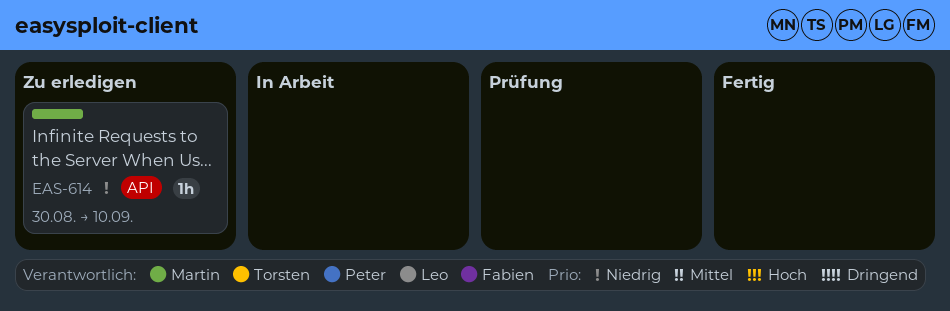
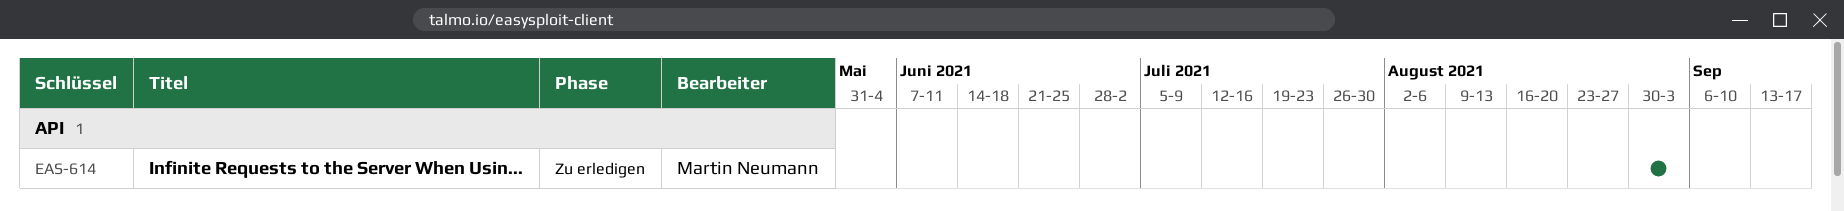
EAS-614, due: Sep 10 -> Sep 3

